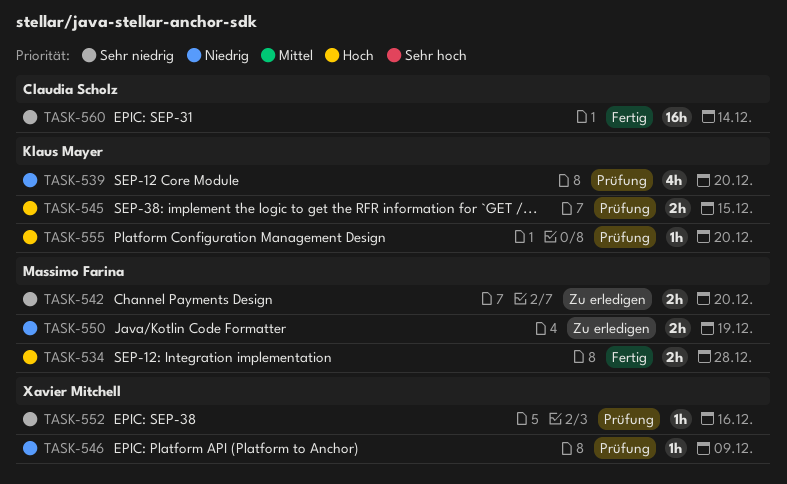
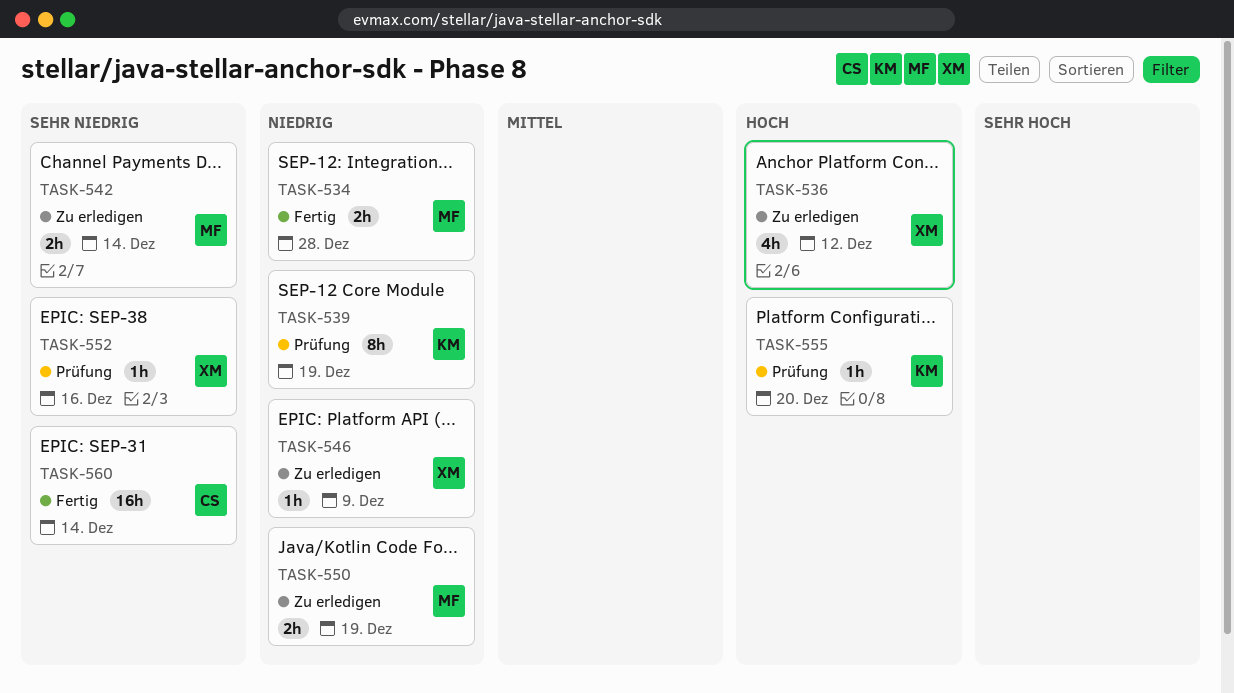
TASK-534, priority: Hoch -> Niedrig
TASK-536: none -> present
TASK-539, estimate: 4h -> 8h
TASK-539, due: Dec 20 -> Dec 19
TASK-542, due: Dec 20 -> Dec 14
TASK-545: present -> none
TASK-546, status: Prüfung -> Zu erledigen

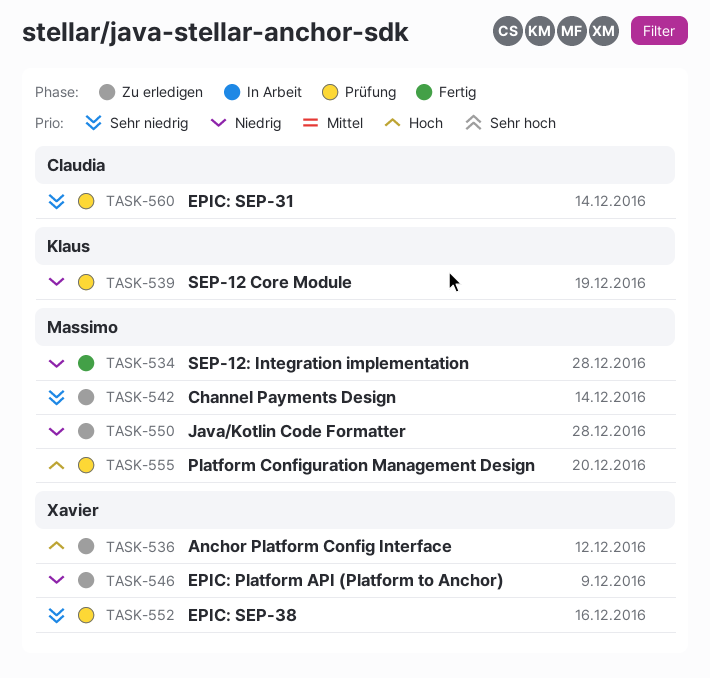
TASK-550, due: Dec 19 -> Dec 28
TASK-555, owner: Klaus -> Massimo
TASK-560, status: Fertig -> Prüfung

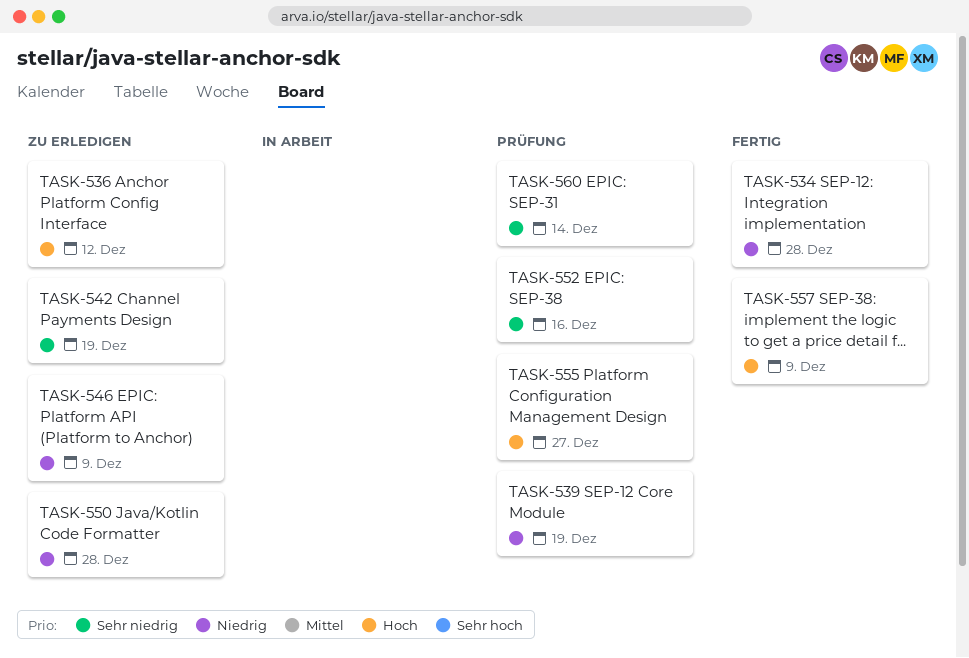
TASK-542, due: Dec 14 -> Dec 19
TASK-555, due: Dec 20 -> Dec 27
TASK-557: none -> present

